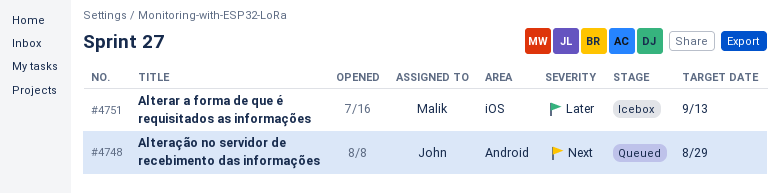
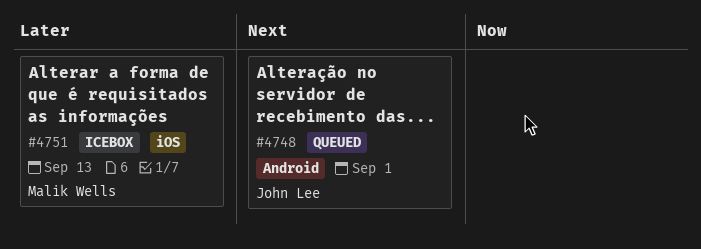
#4748, due: Aug 29 -> Sep 1

